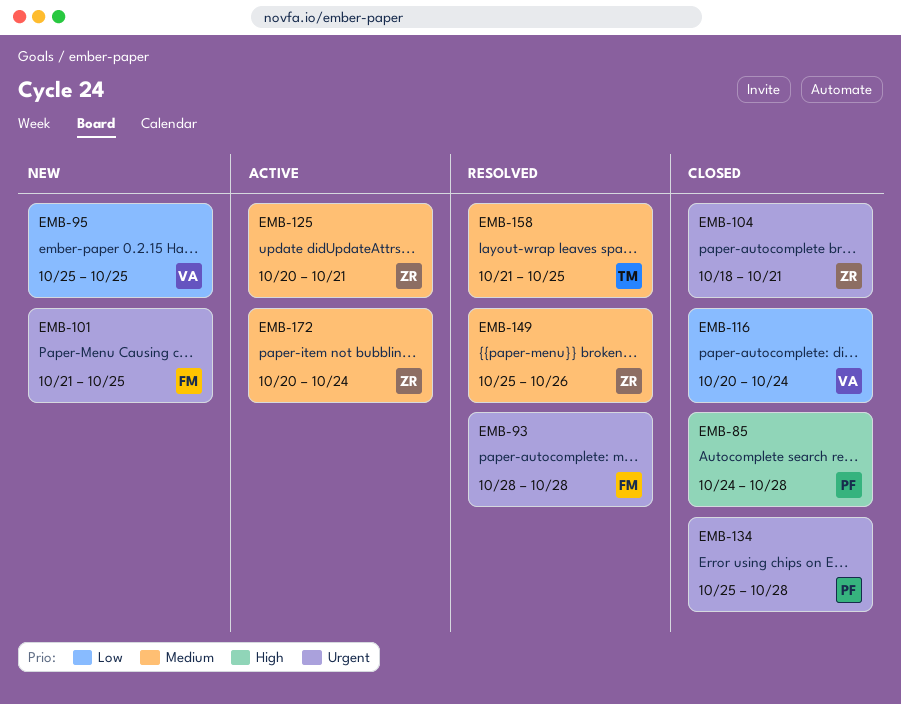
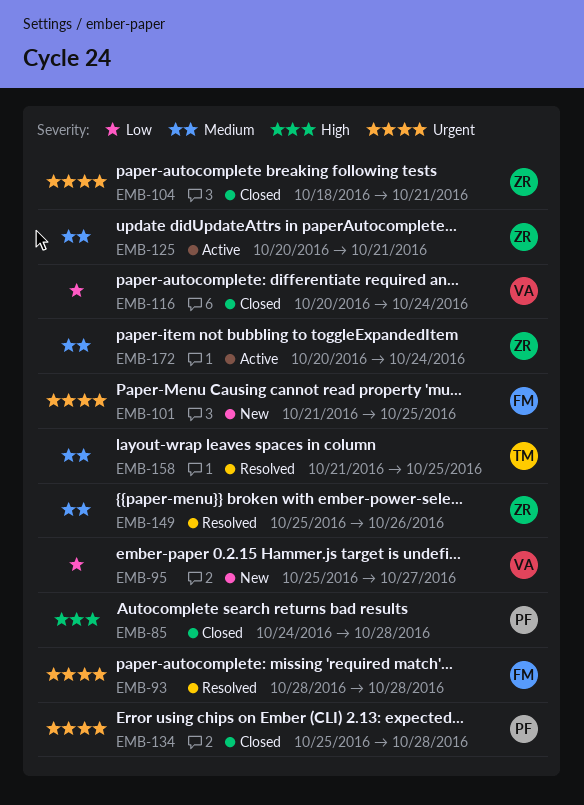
EMB-95, due: Oct 25 -> Oct 27

